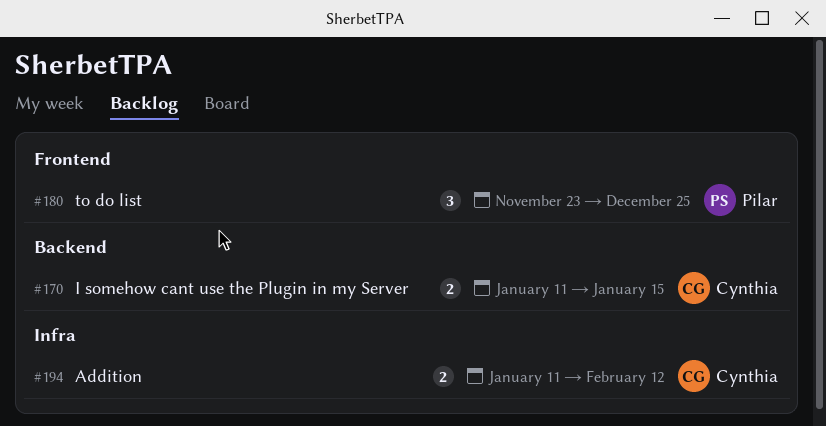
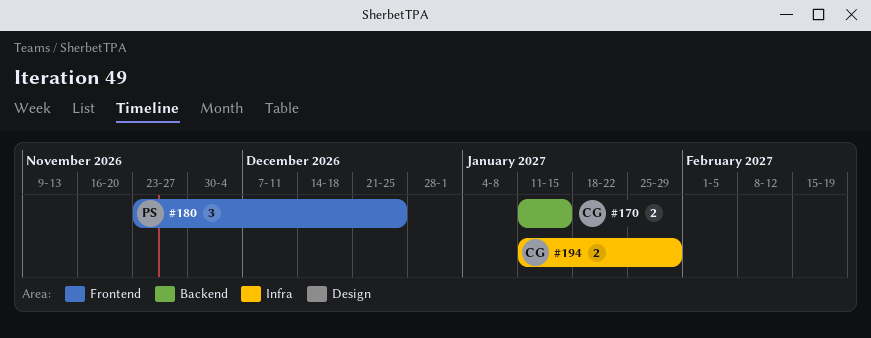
#194, due: Feb 12 -> Jan 29

